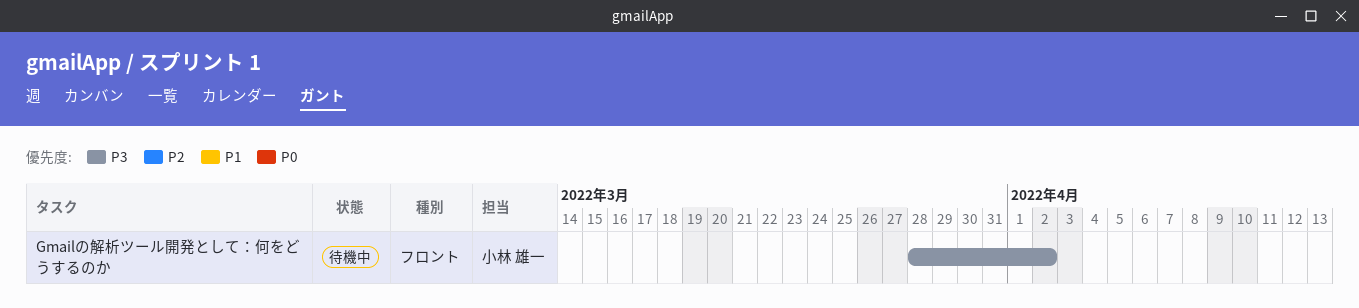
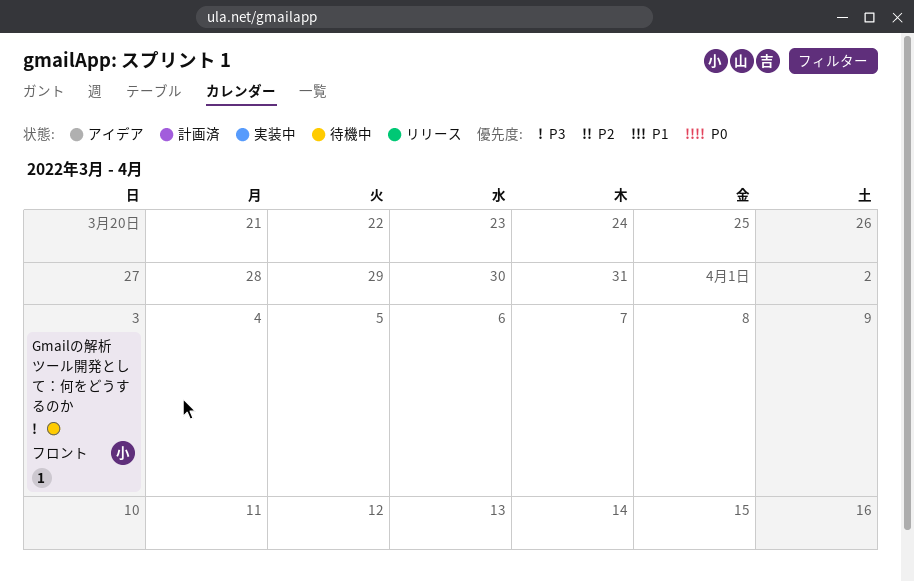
Gmailの解析ツール開発として：何をどうするのか, due: Apr 2 -> Apr 3

